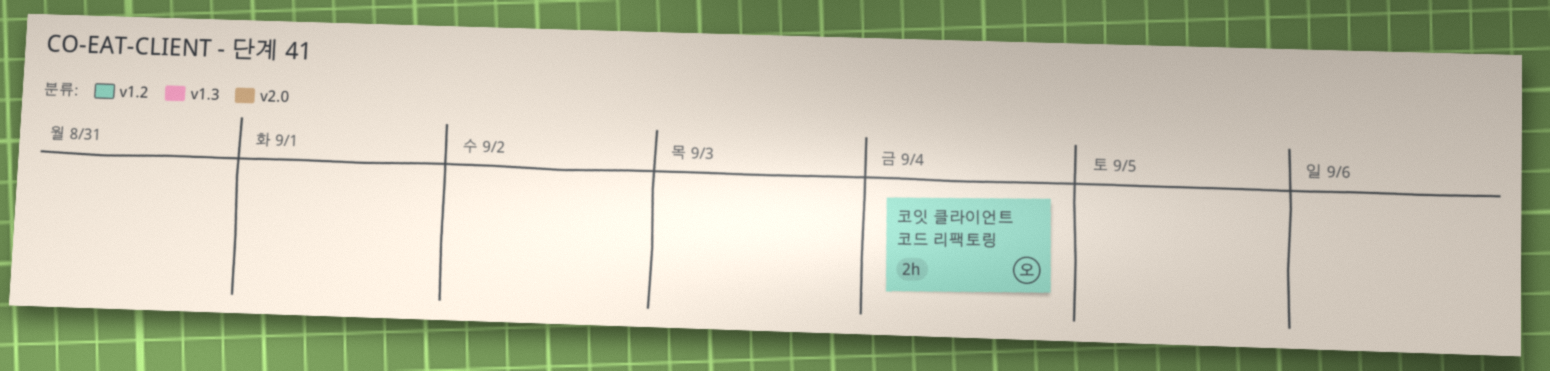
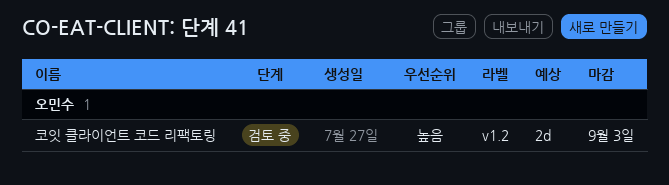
코잇 클라이언트 코드 리팩토링, estimate: 2h -> 2d
코잇 클라이언트 코드 리팩토링, due: Sep 4 -> Sep 3

